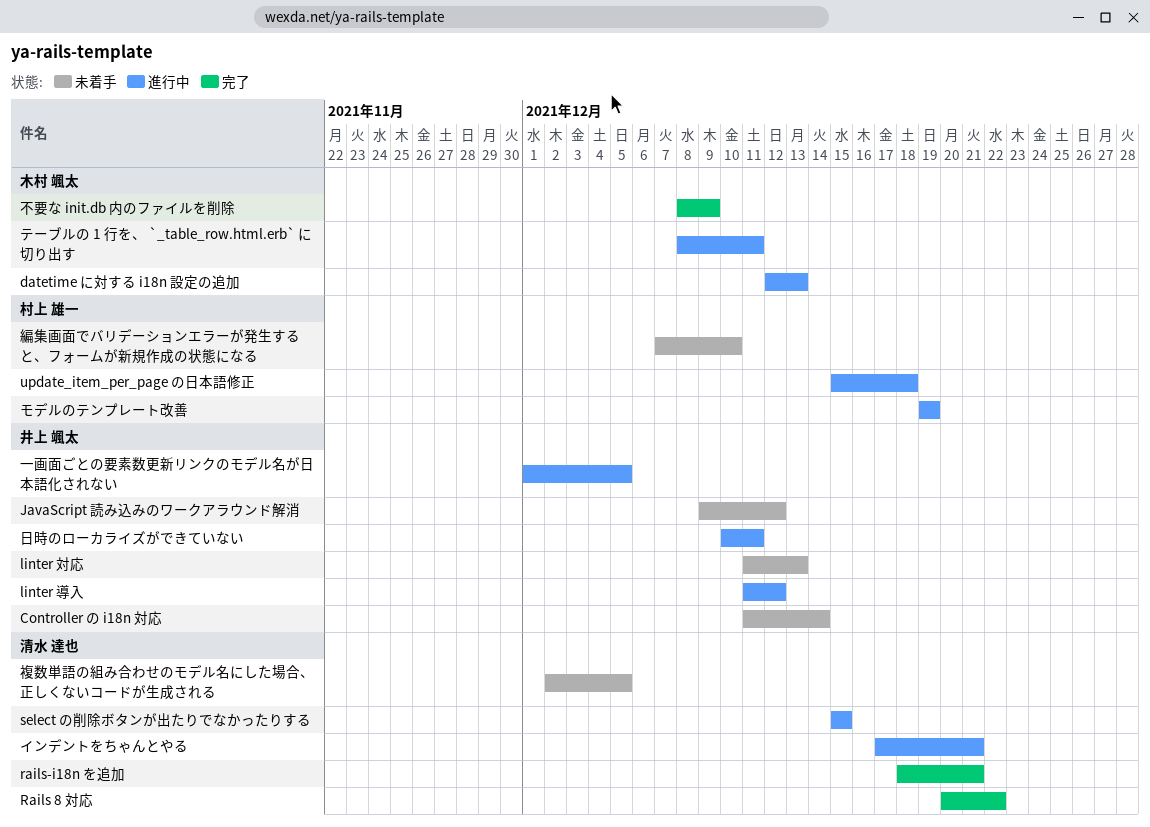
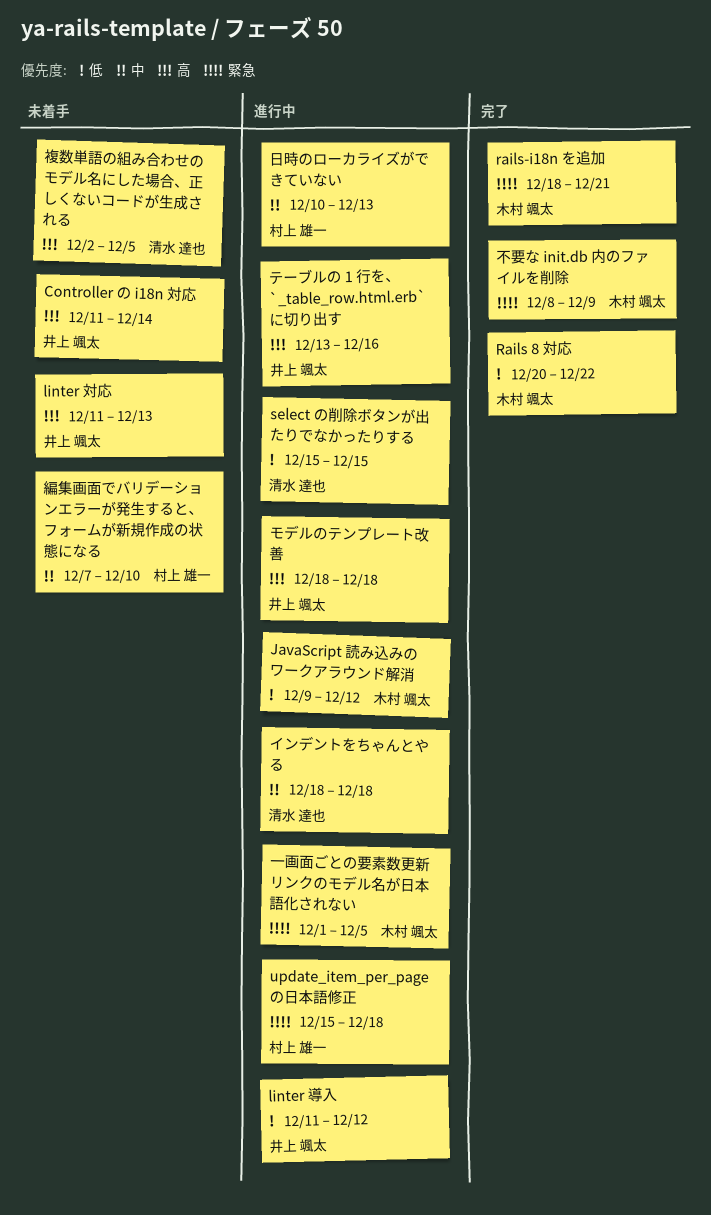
datetime に対する i18n 設定の追加: present -> none
JavaScript 読み込みのワークアラウンド解消, status: 未着手 -> 進行中
JavaScript 読み込みのワークアラウンド解消, owner: 井上 颯太 -> 木村 颯太
Rails 8 対応, owner: 清水 達也 -> 木村 颯太
rails-i18n を追加, owner: 清水 達也 -> 木村 颯太
インデントをちゃんとやる, start: Dec 17 -> Dec 18
インデントをちゃんとやる, due: Dec 21 -> Dec 18
テーブルの 1 行を、 `_table_row.html.erb` に切り出す, owner: 木村 颯太 -> 井上 颯太
テーブルの 1 行を、 `_table_row.html.erb` に切り出す, start: Dec 8 -> Dec 13
テーブルの 1 行を、 `_table_row.html.erb` に切り出す, due: Dec 11 -> Dec 16
モデルのテンプレート改善, owner: 村上 雄一 -> 井上 颯太
モデルのテンプレート改善, start: Dec 19 -> Dec 18
モデルのテンプレート改善, due: Dec 19 -> Dec 18
一画面ごとの要素数更新リンクのモデル名が日本語化されない, owner: 井上 颯太 -> 木村 颯太
日時のローカライズができていない, owner: 井上 颯太 -> 村上 雄一
日時のローカライズができていない, due: Dec 11 -> Dec 13

